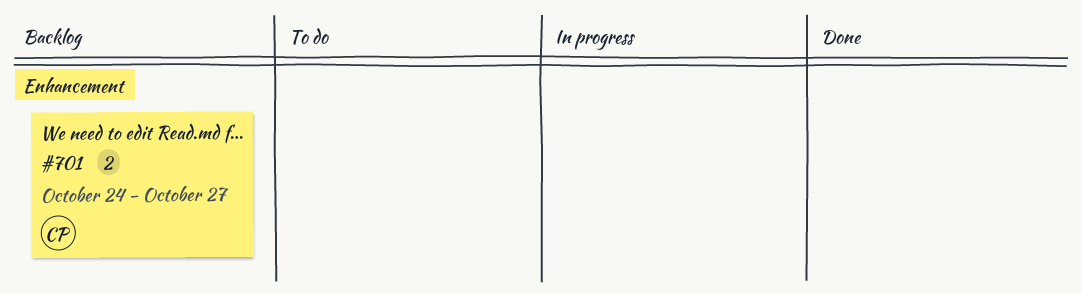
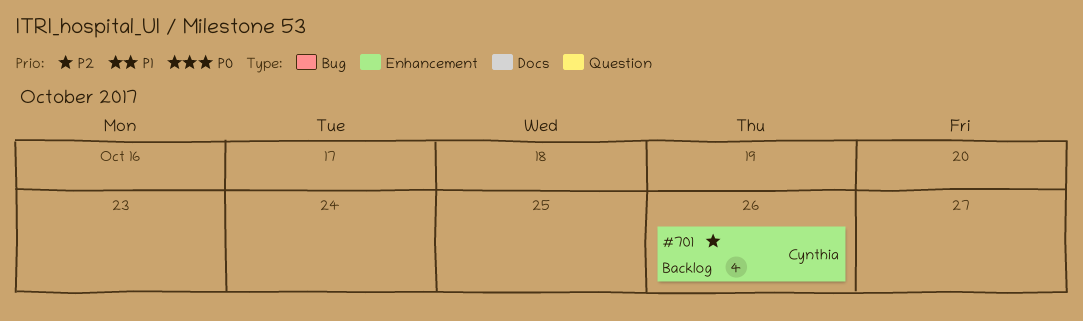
#701, estimate: 2 -> 4
#701, due: Oct 27 -> Oct 26

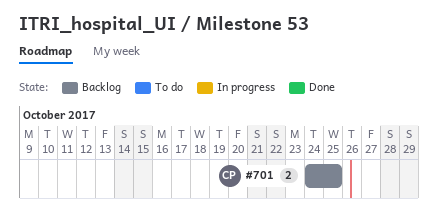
#701, estimate: 4 -> 2
#701, due: Oct 26 -> Oct 25

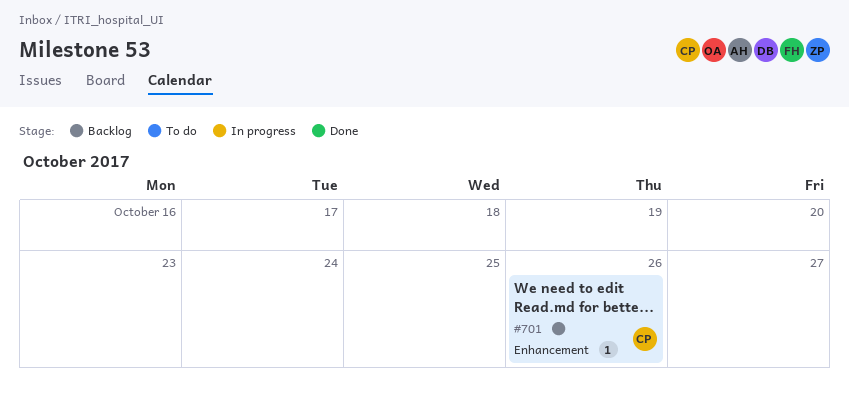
#701, estimate: 2 -> 1
#701, due: Oct 25 -> Oct 26

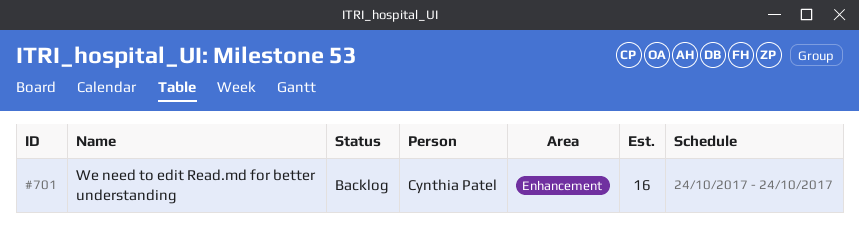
#701, estimate: 1 -> 16
#701, due: Oct 26 -> Oct 24

